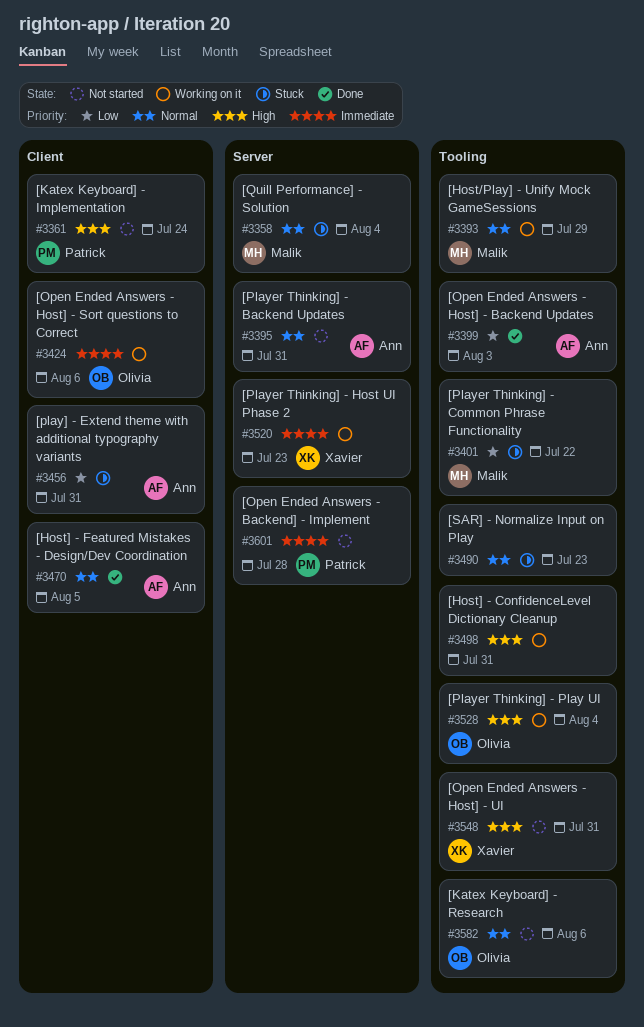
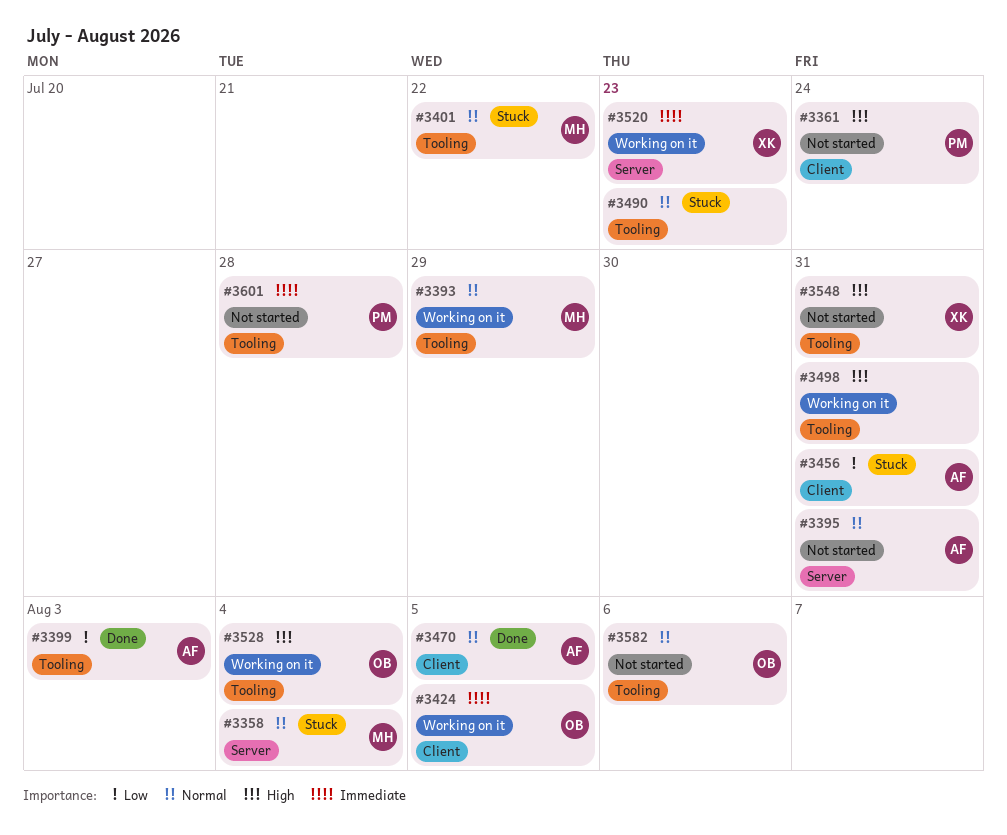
#3401, priority: Low -> Normal
#3424, due: Aug 6 -> Aug 5
#3601, label: Server -> Tooling

